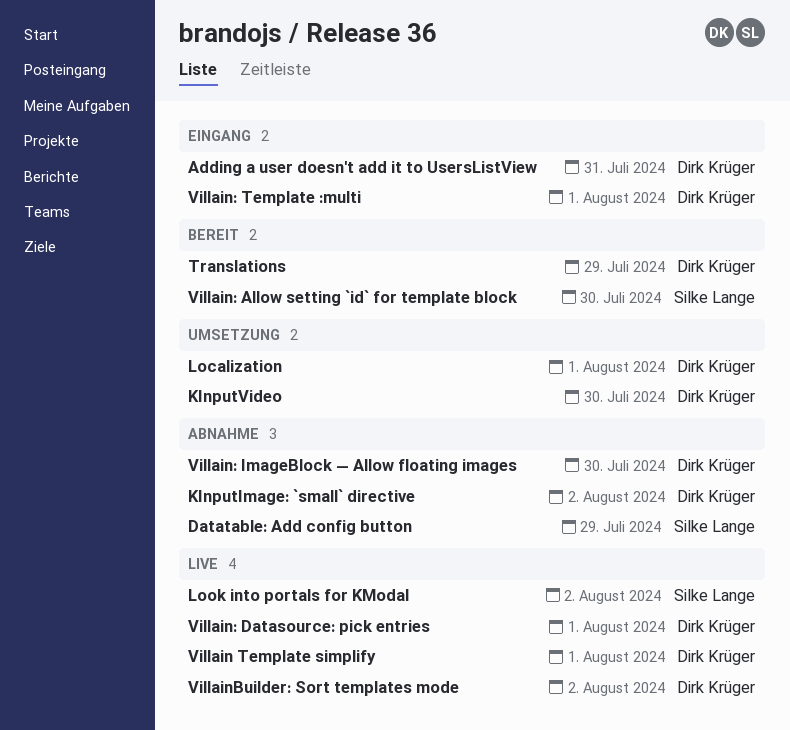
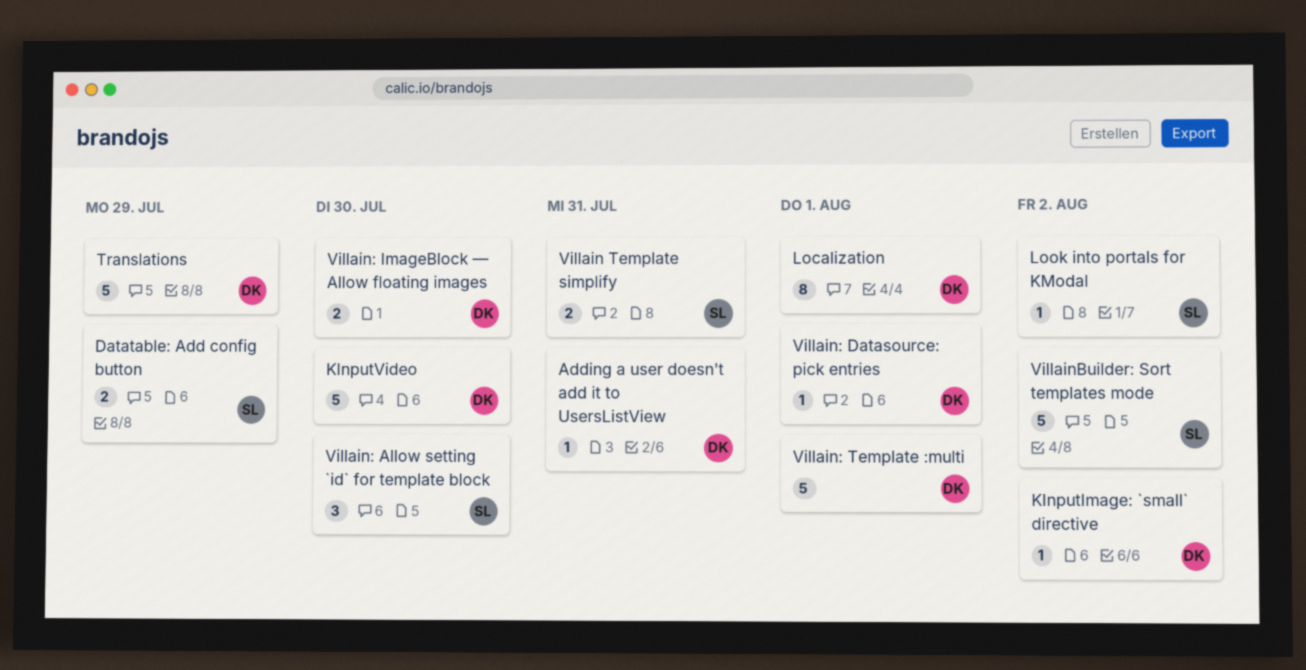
Villain Template simplify, owner: Dirk Krüger -> Silke Lange
Villain Template simplify, due: Aug 1 -> Jul 31
VillainBuilder: Sort templates mode, owner: Dirk Krüger -> Silke Lange

